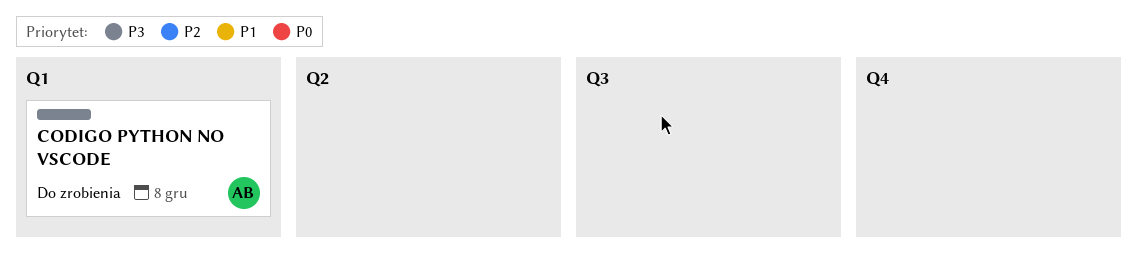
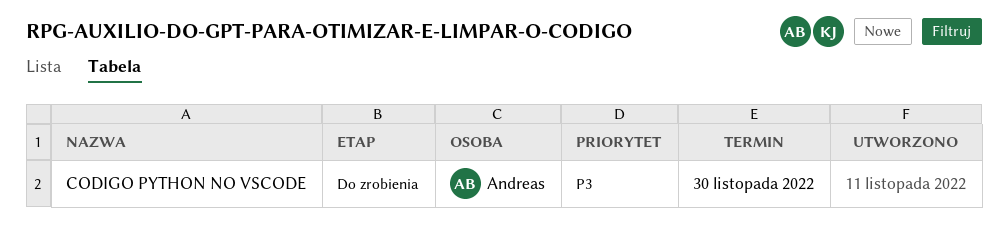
CODIGO PYTHON NO VSCODE, due: Dec 8 -> Nov 30

